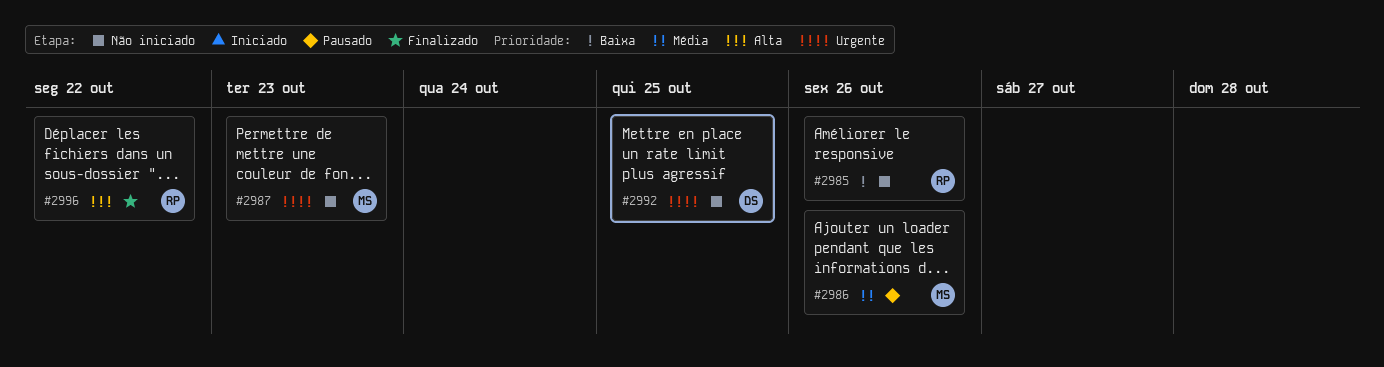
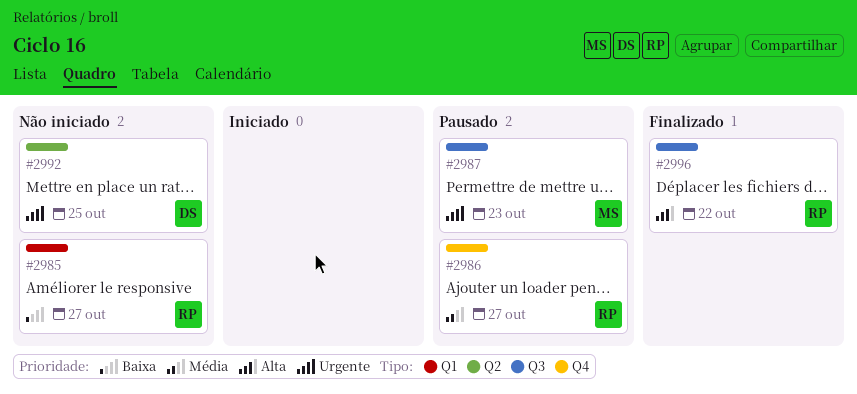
#2985, due: Oct 26 -> Oct 27
#2986, owner: MS -> RP
#2986, due: Oct 26 -> Oct 27
#2987, status: Não iniciado -> Pausado

